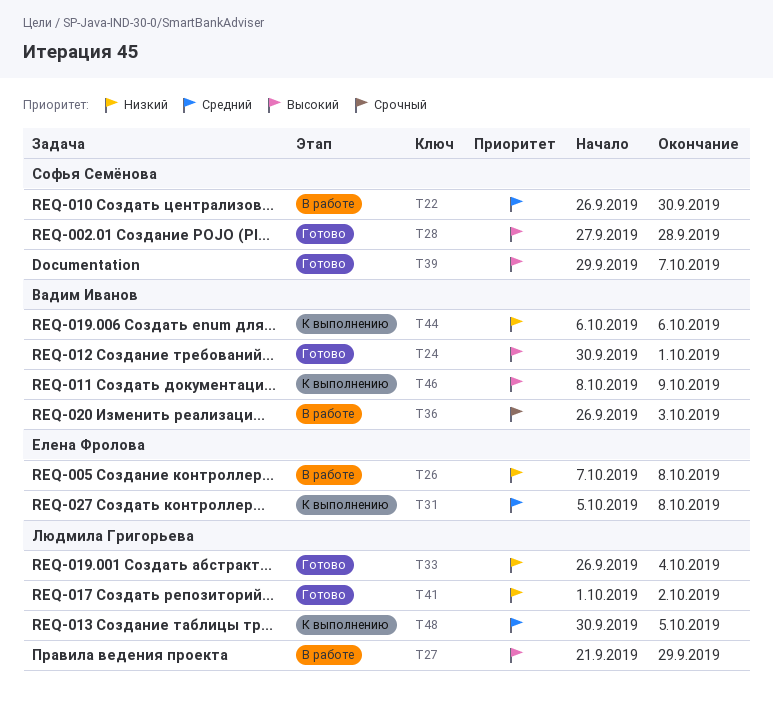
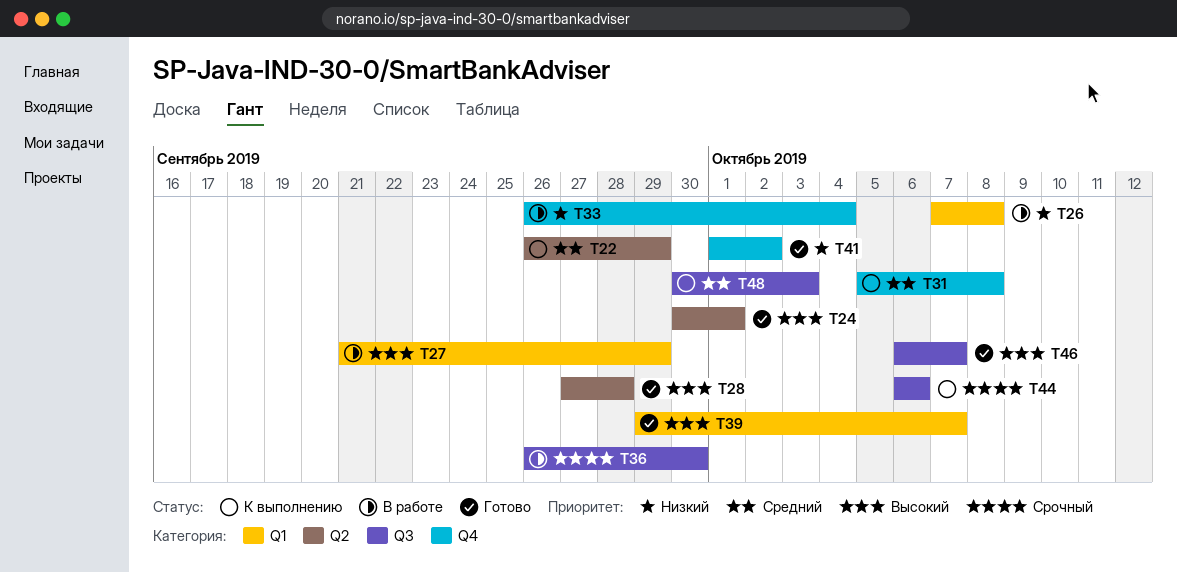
T22, status: В работе -> К выполнению
T22, due: Sep 30 -> Sep 29
T33, status: Готово -> В работе
T36, due: Oct 3 -> Sep 30
T44, priority: Низкий -> Срочный
T46, status: К выполнению -> Готово
T46, start: Oct 8 -> Oct 6
T46, due: Oct 9 -> Oct 7
T48, due: Oct 5 -> Oct 3

